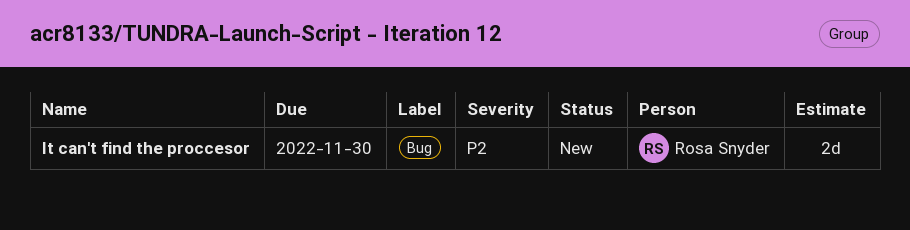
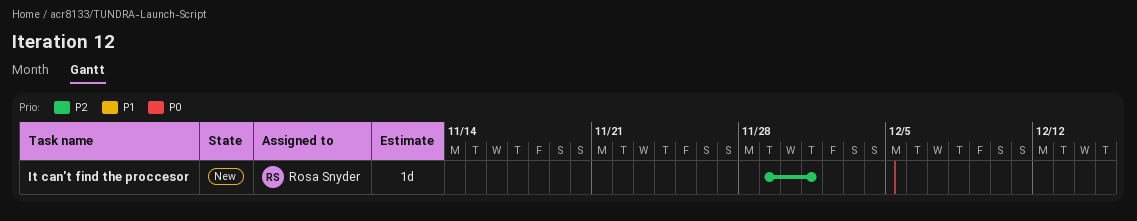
It can't find the proccesor, estimate: 2d -> 1d
It can't find the proccesor, due: Nov 30 -> Dec 1

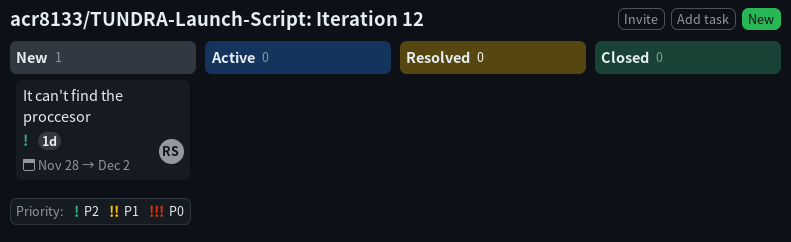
It can't find the proccesor, start: Nov 29 -> Nov 28
It can't find the proccesor, due: Dec 1 -> Dec 2

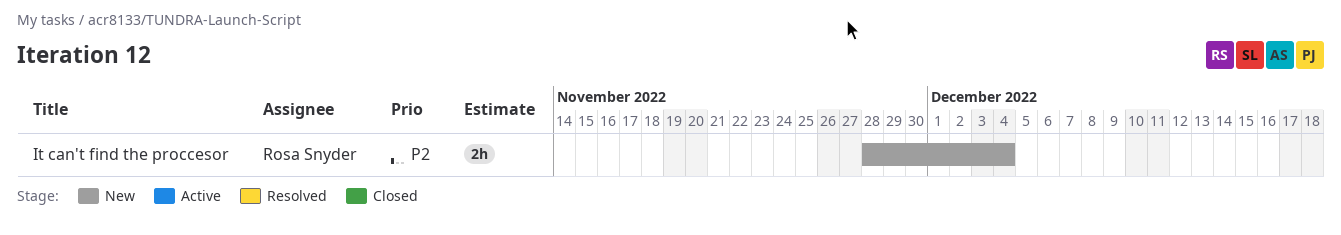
It can't find the proccesor, estimate: 1d -> 2h
It can't find the proccesor, due: Dec 2 -> Dec 4

